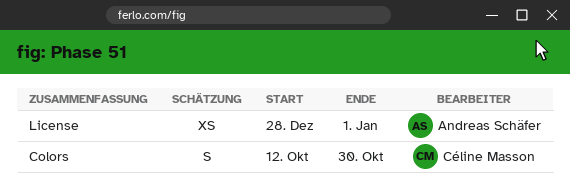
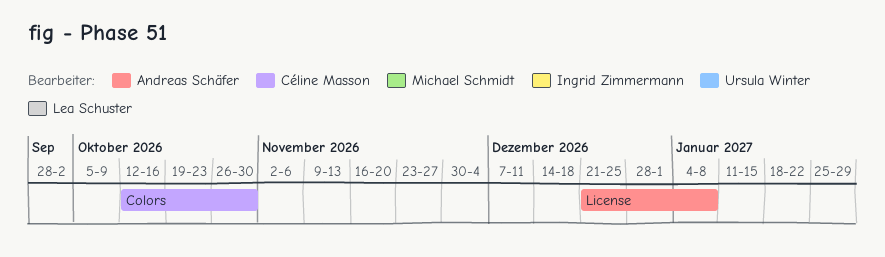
License, start: Dec 28 -> Dec 21
License, due: Jan 1 -> Jan 8

